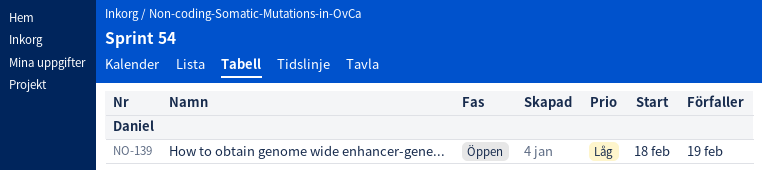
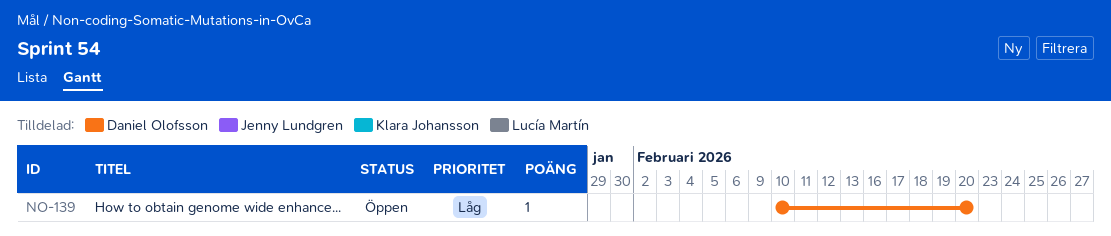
NO-139, start: Feb 18 -> Feb 10
NO-139, due: Feb 19 -> Feb 20

